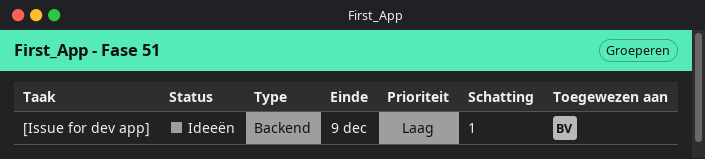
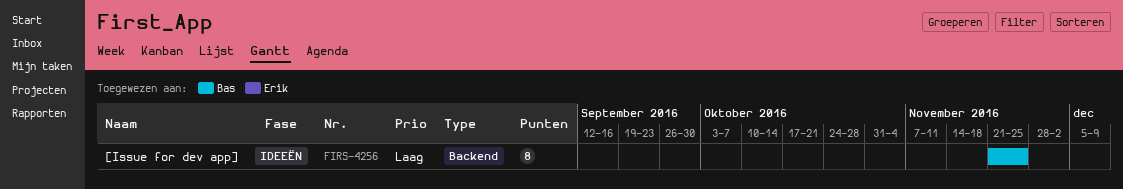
[Issue for dev app], estimate: 1 -> 8
[Issue for dev app], due: Dec 9 -> Nov 25

